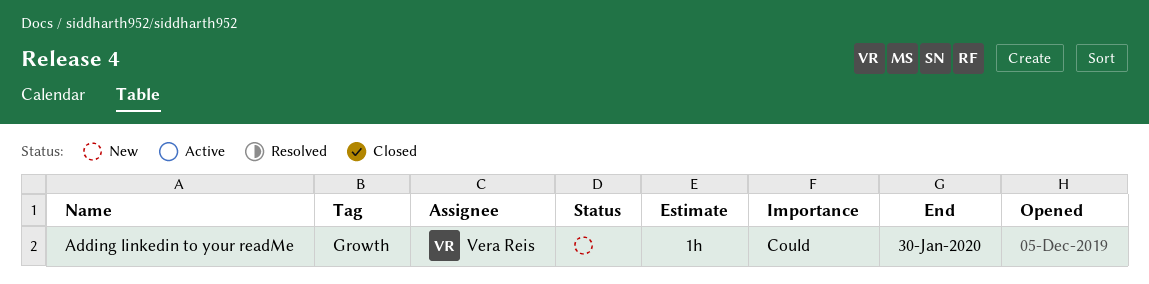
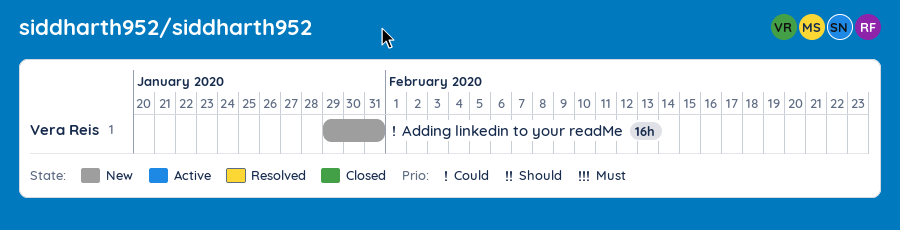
Adding linkedin to your readMe, estimate: 1h -> 16h
Adding linkedin to your readMe, due: Jan 30 -> Jan 31

